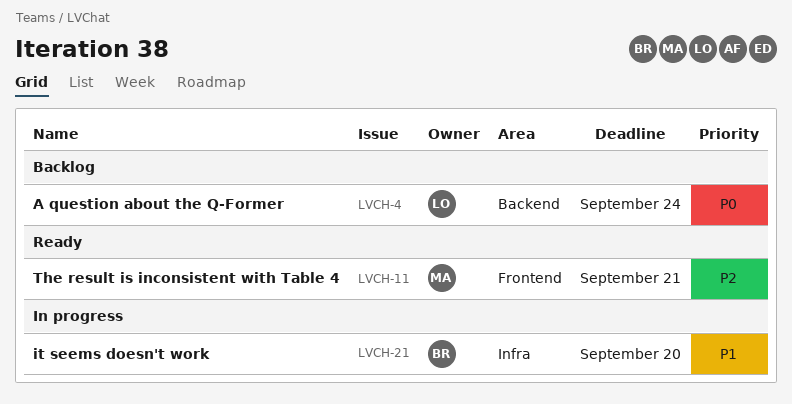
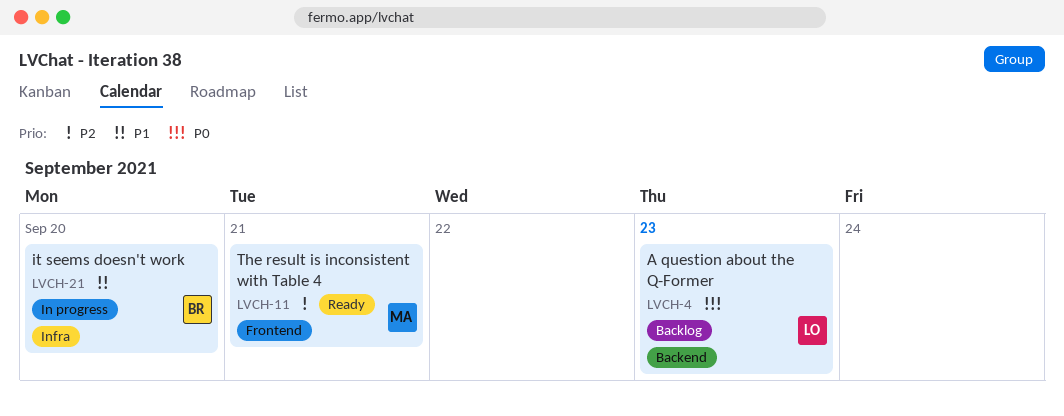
LVCH-4, due: Sep 24 -> Sep 23

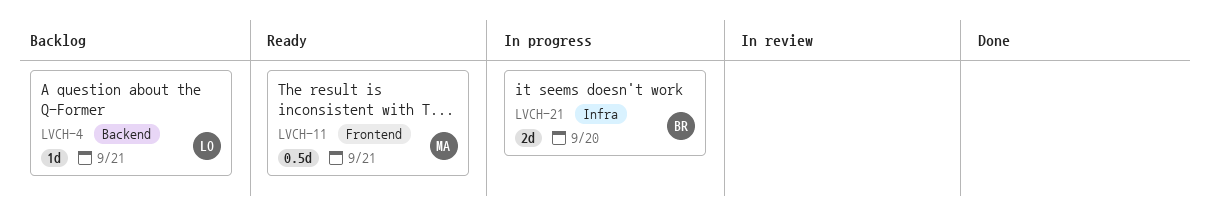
LVCH-4, due: Sep 23 -> Sep 21

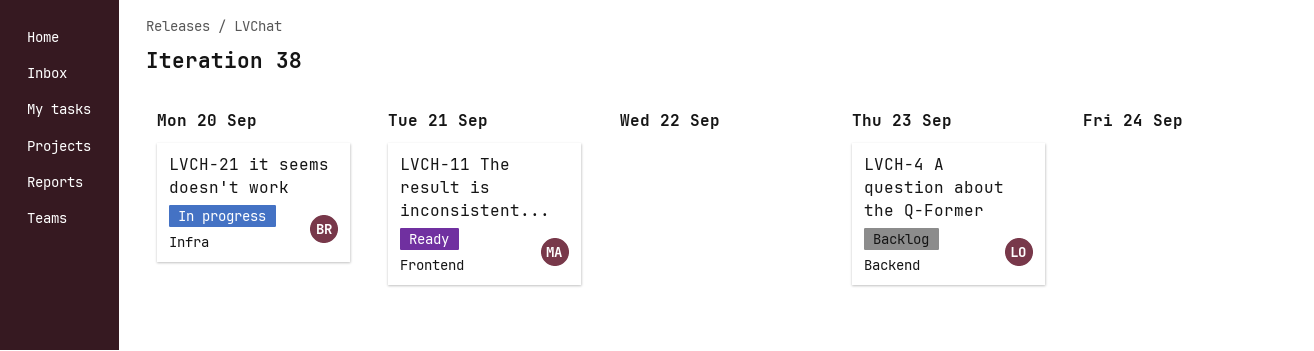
LVCH-4, due: Sep 21 -> Sep 23

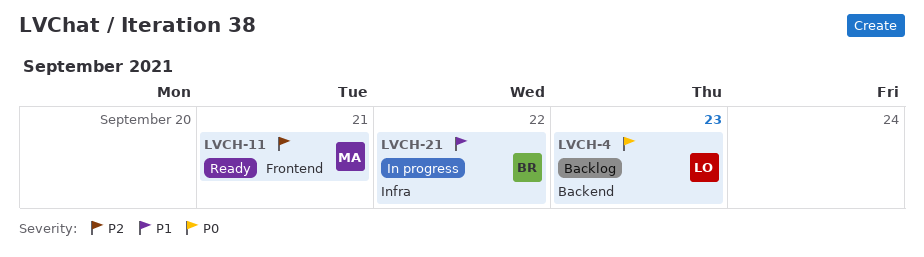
LVCH-21, due: Sep 20 -> Sep 22

